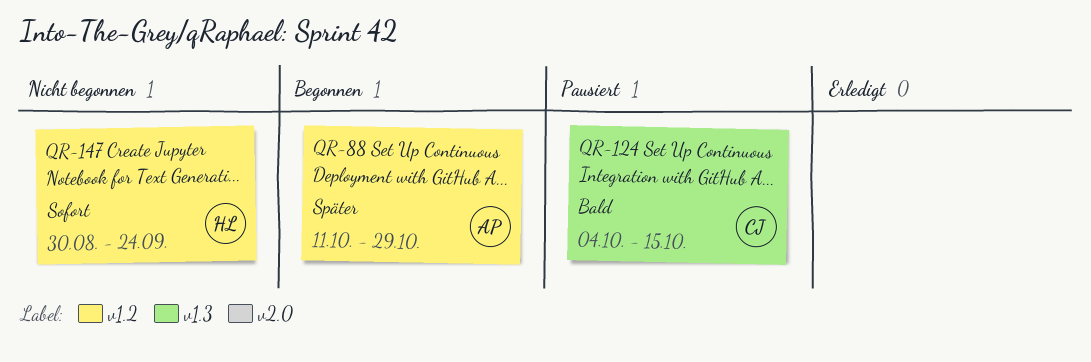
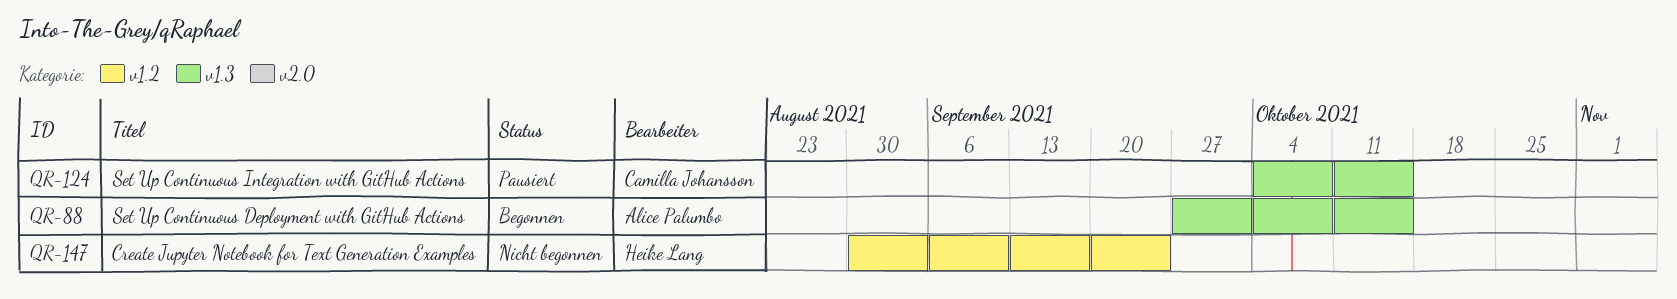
QR-88, label: v1.2 -> v1.3
QR-88, start: Oct 11 -> Sep 27
QR-88, due: Oct 29 -> Oct 15

